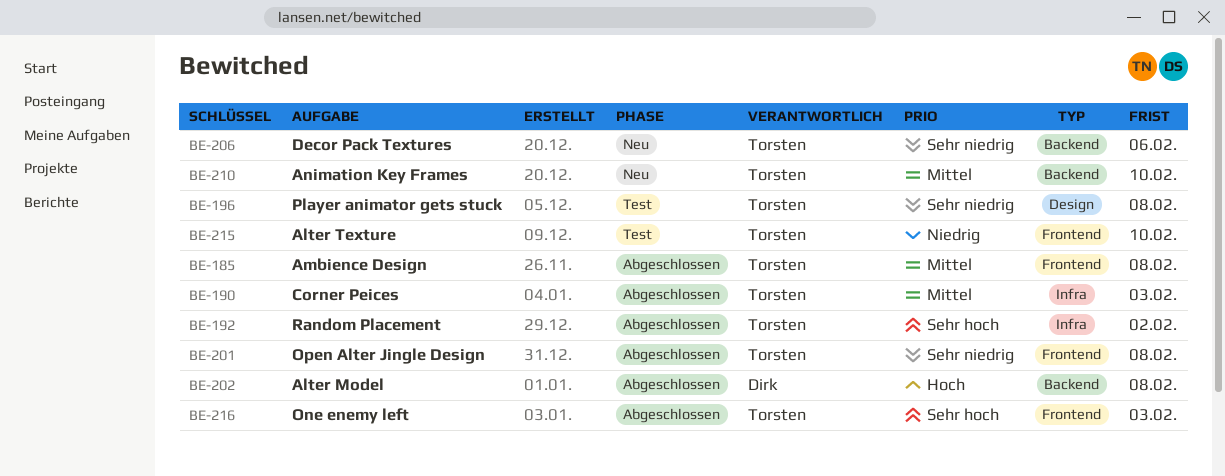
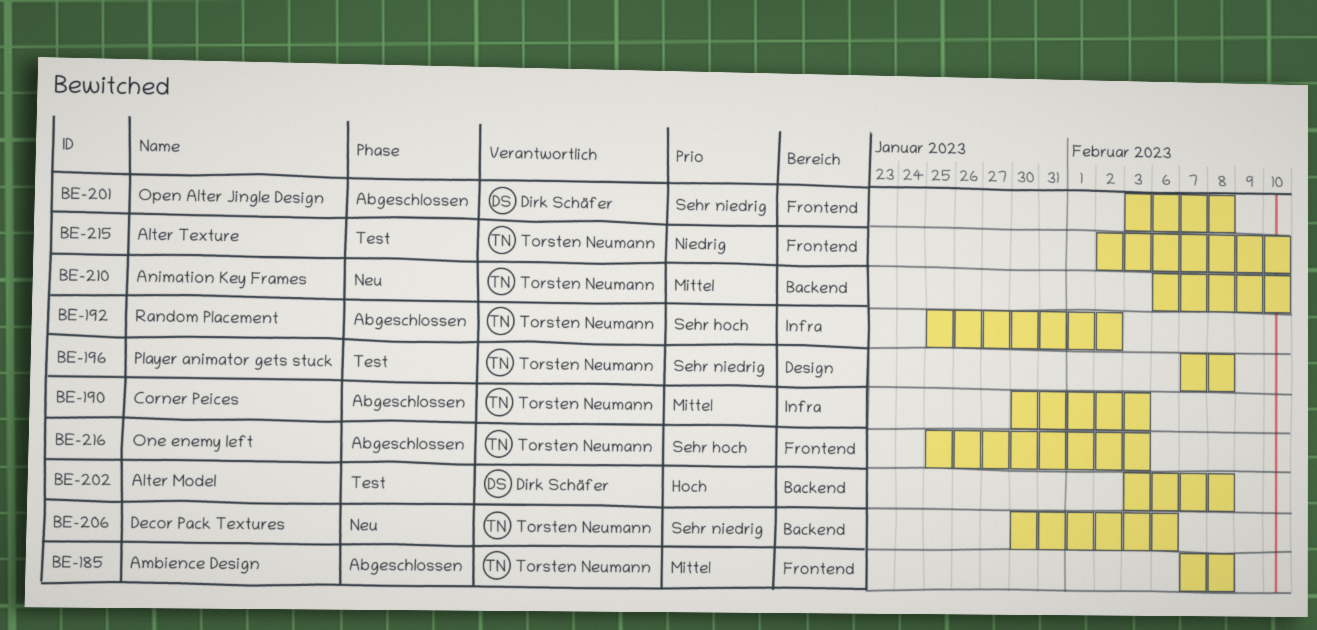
BE-201, owner: Torsten Neumann -> Dirk Schäfer
BE-202, status: Abgeschlossen -> Test

